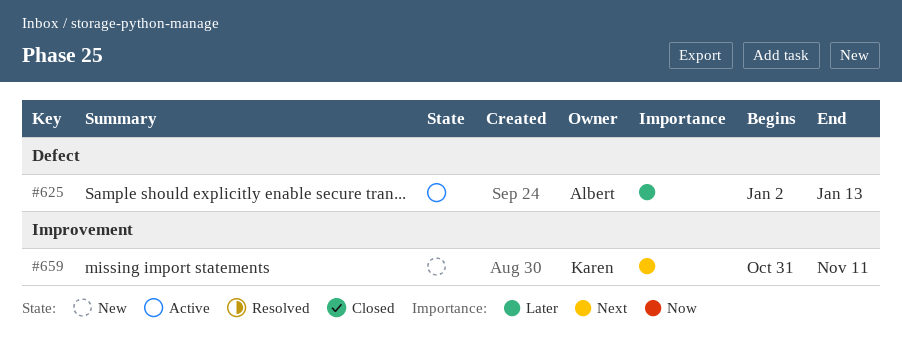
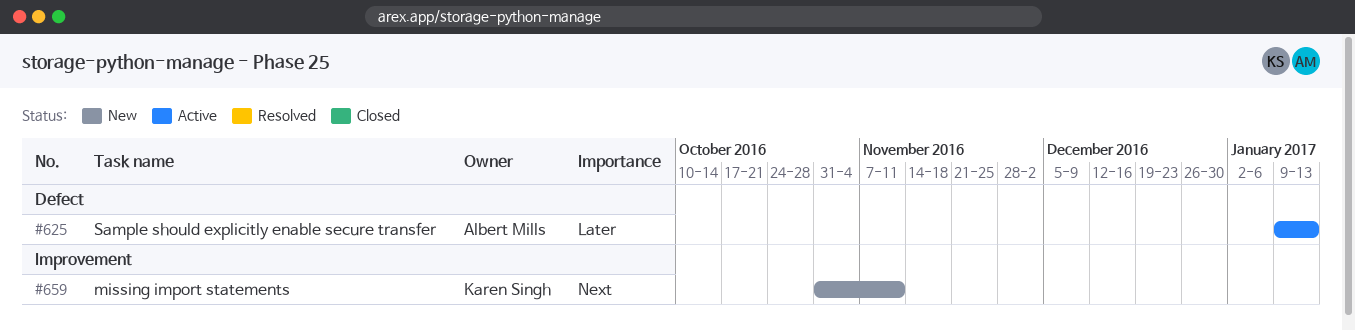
#625, start: Jan 2 -> Jan 9

